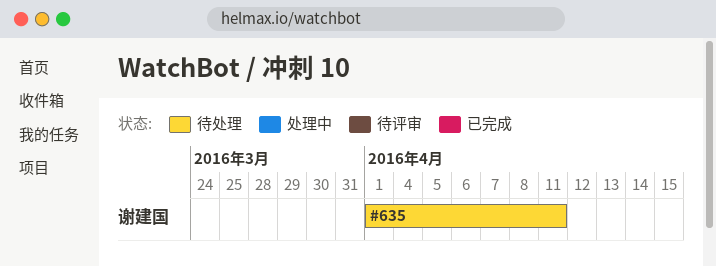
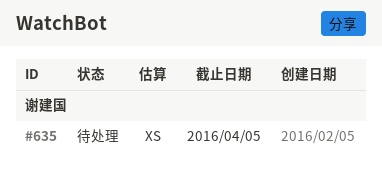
#635, due: Apr 11 -> Apr 5

